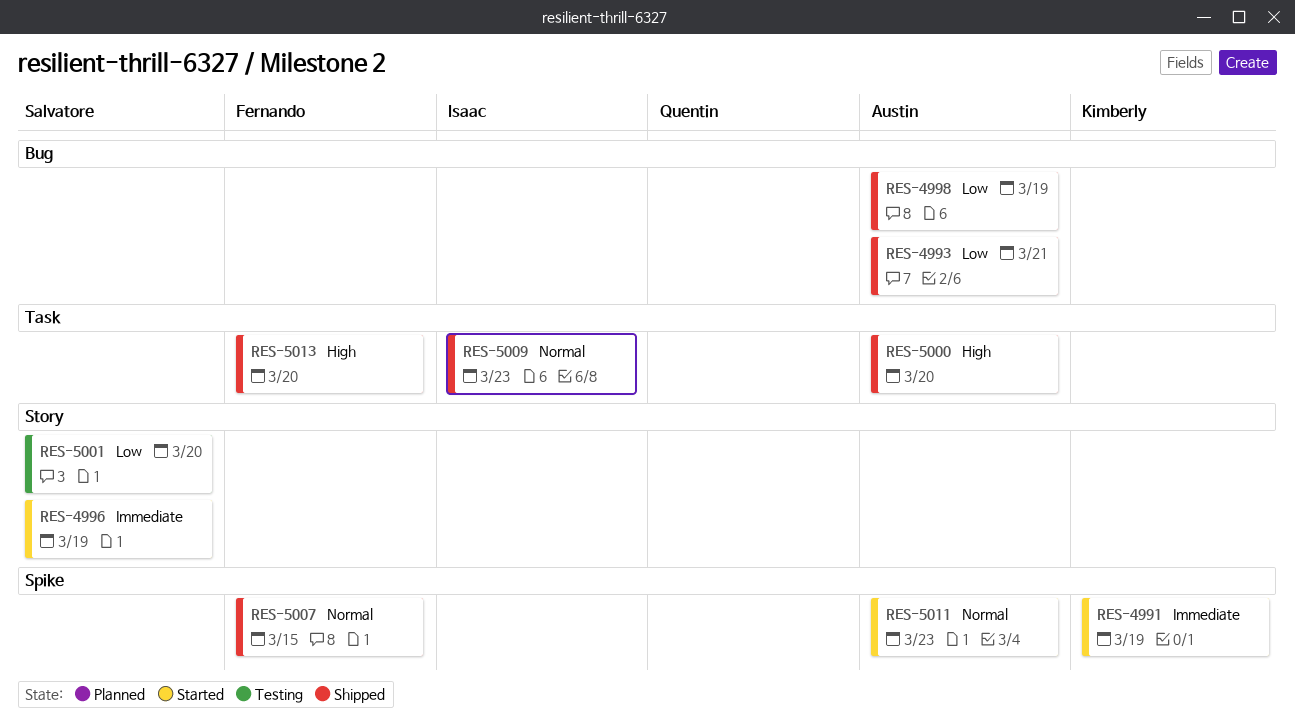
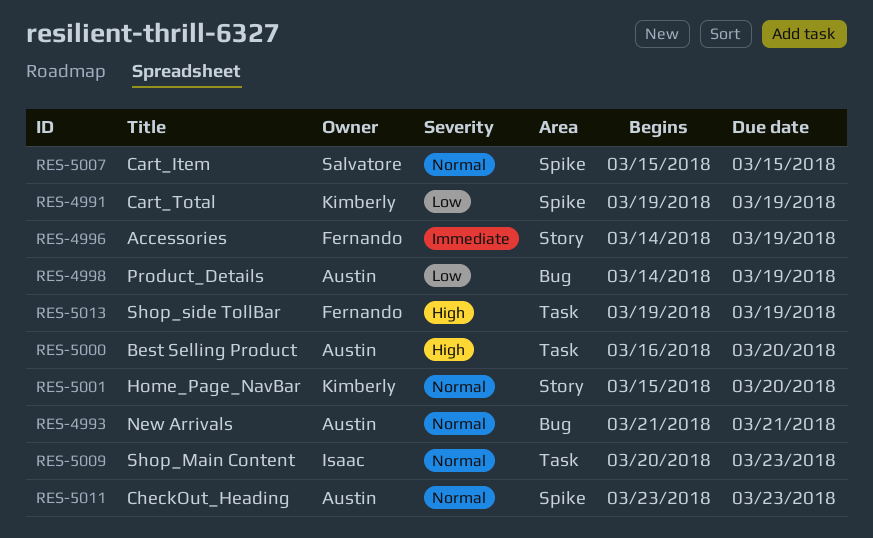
RES-4991, priority: Immediate -> Low
RES-4993, priority: Low -> Normal
RES-4996, owner: Salvatore -> Fernando
RES-5001, owner: Salvatore -> Kimberly
RES-5001, priority: Low -> Normal
RES-5007, owner: Fernando -> Salvatore
RES-5013, due: Mar 20 -> Mar 19

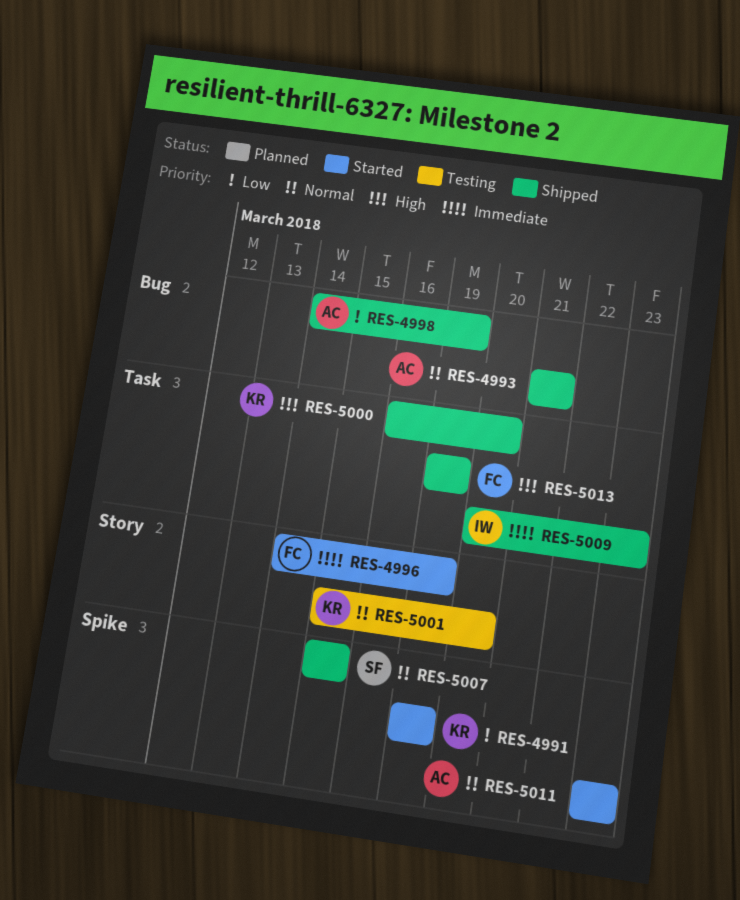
RES-5000, owner: Austin -> Kimberly
RES-5009, priority: Normal -> Immediate

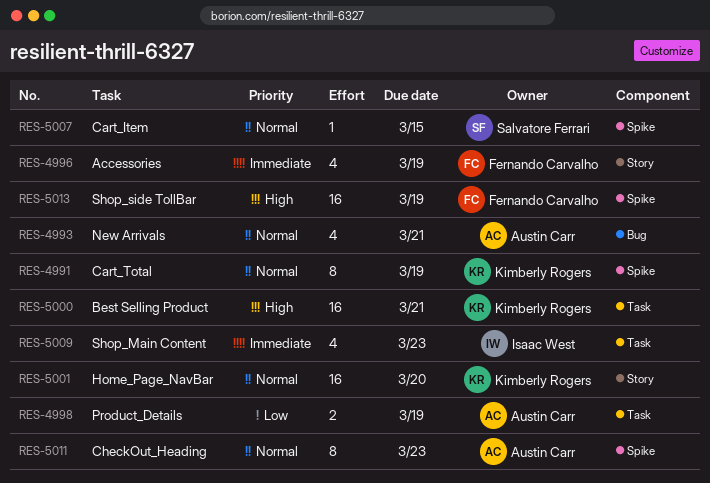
RES-4991, priority: Low -> Normal
RES-4998, label: Bug -> Task
RES-5000, due: Mar 20 -> Mar 21
RES-5013, label: Task -> Spike

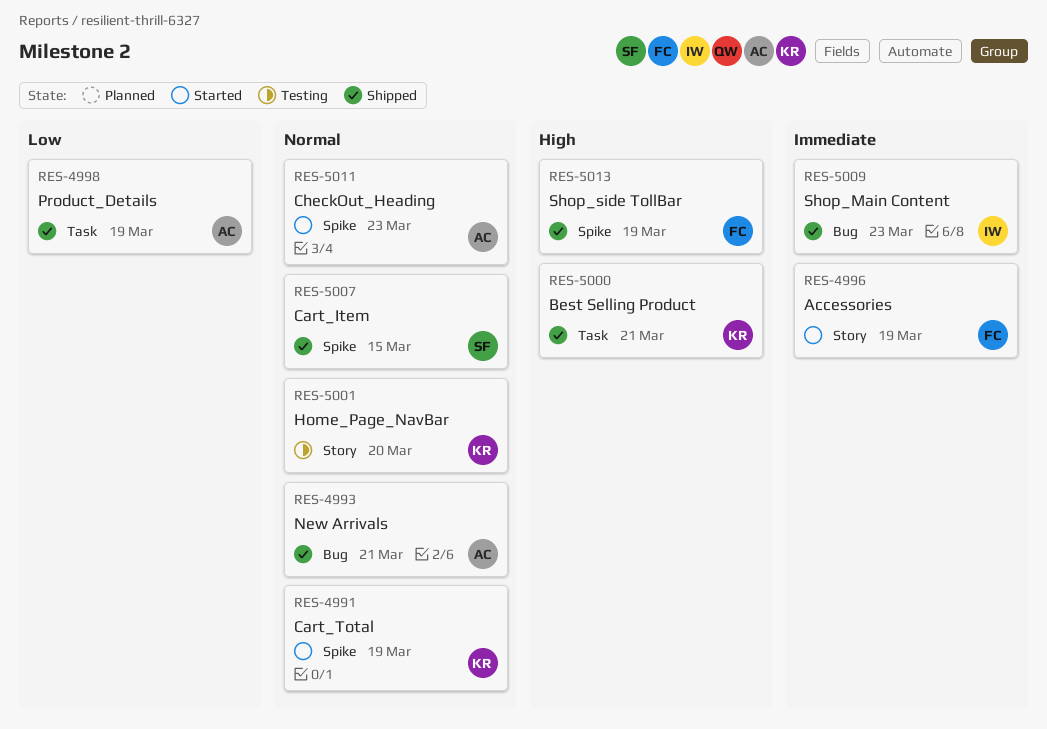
RES-5009, label: Task -> Bug

